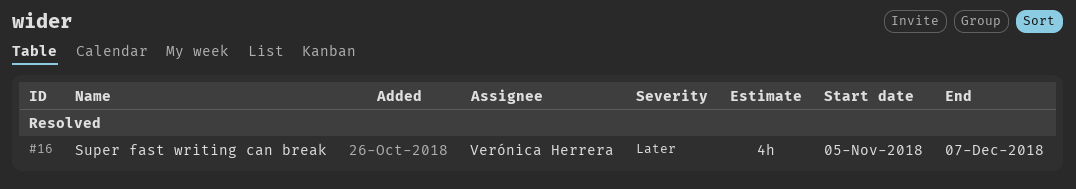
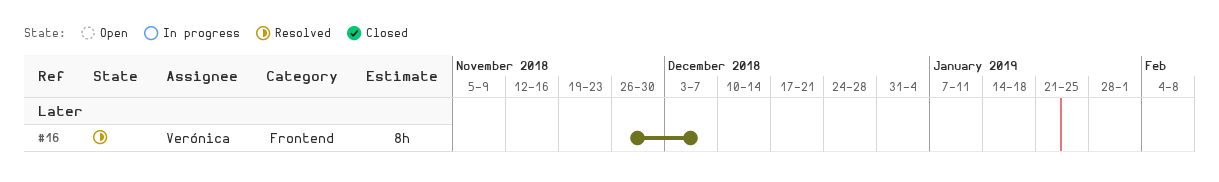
#16, estimate: 4h -> 8h
#16, start: Nov 5 -> Nov 26

